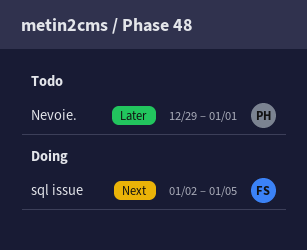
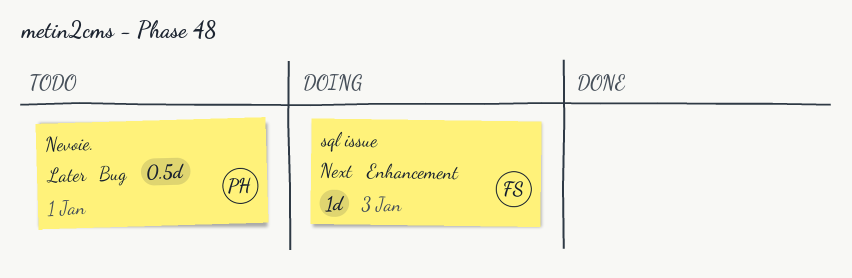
sql issue, due: Jan 5 -> Jan 3

